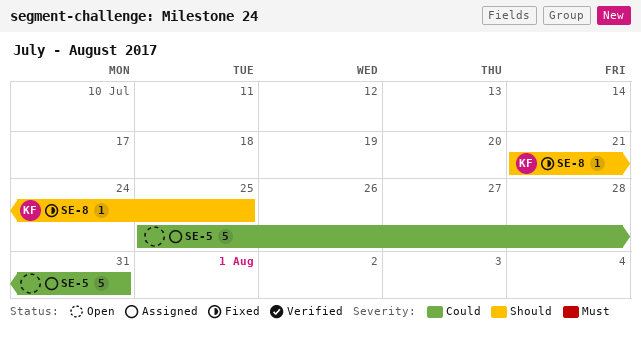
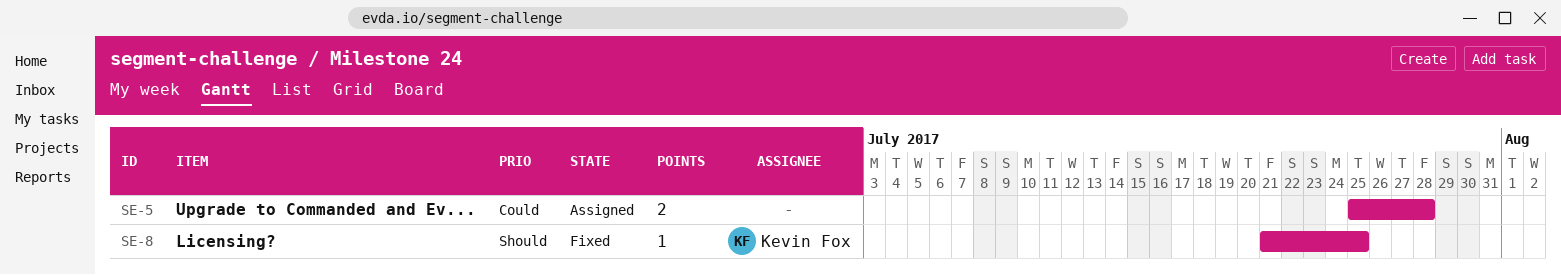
SE-5, estimate: 5 -> 2
SE-5, due: Jul 31 -> Jul 28

